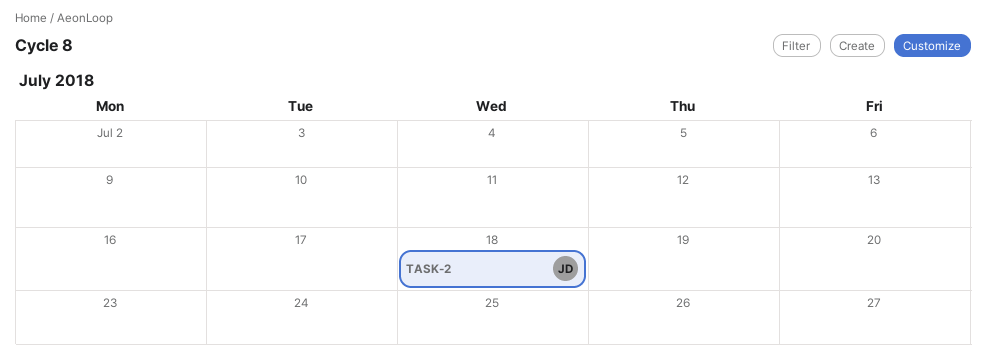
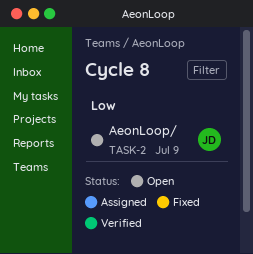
TASK-2, due: Jul 18 -> Jul 9

